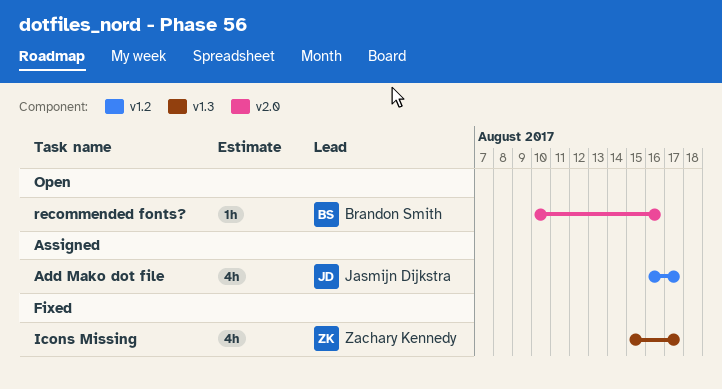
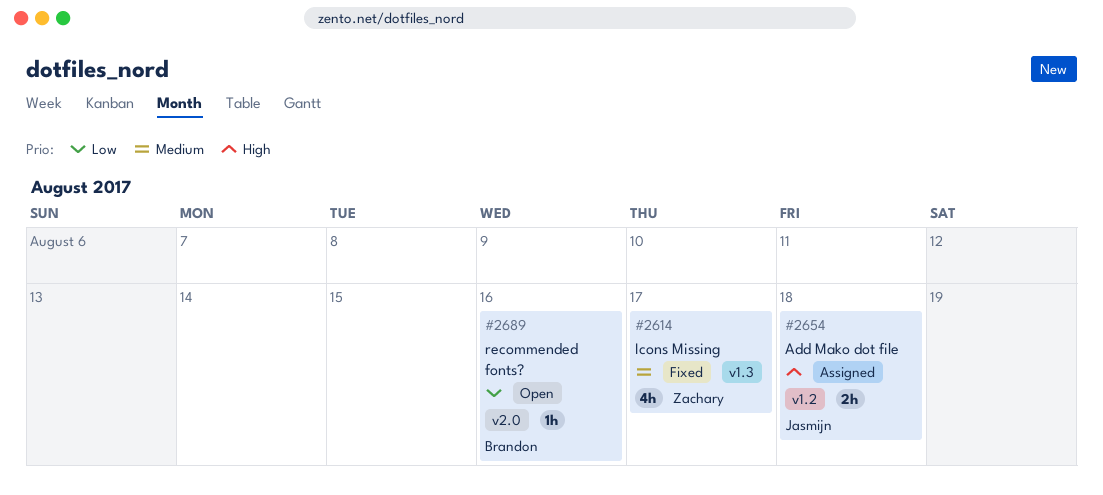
Add Mako dot file, estimate: 4h -> 2h
Add Mako dot file, due: Aug 17 -> Aug 18

